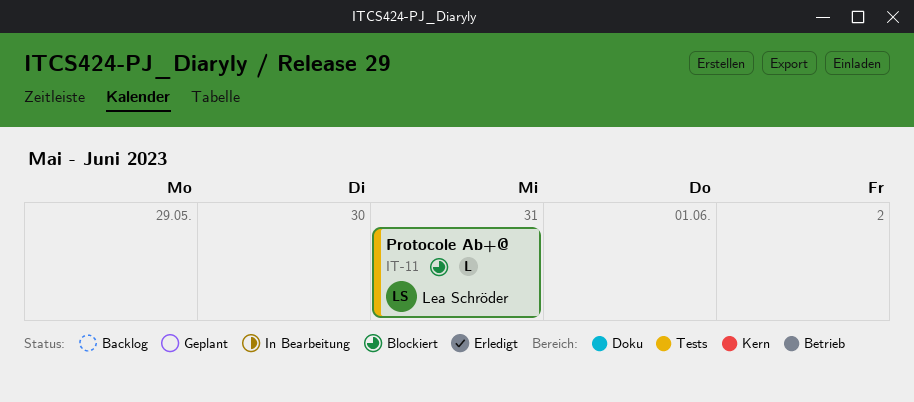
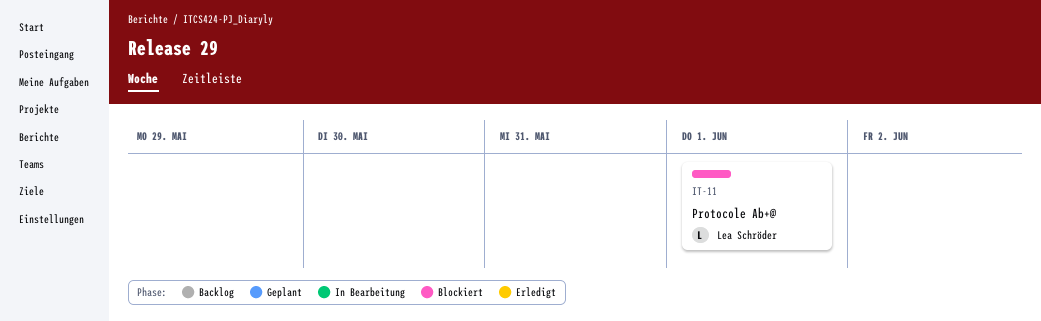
IT-11, due: May 31 -> Jun 1

